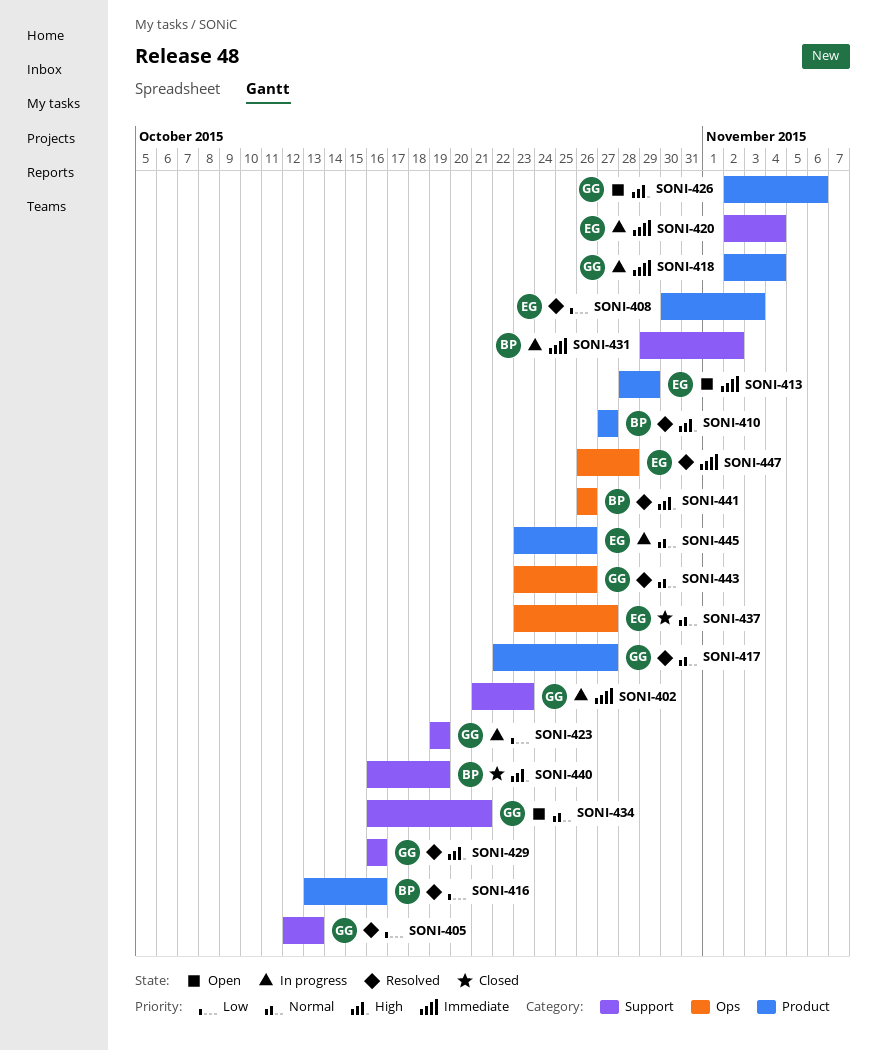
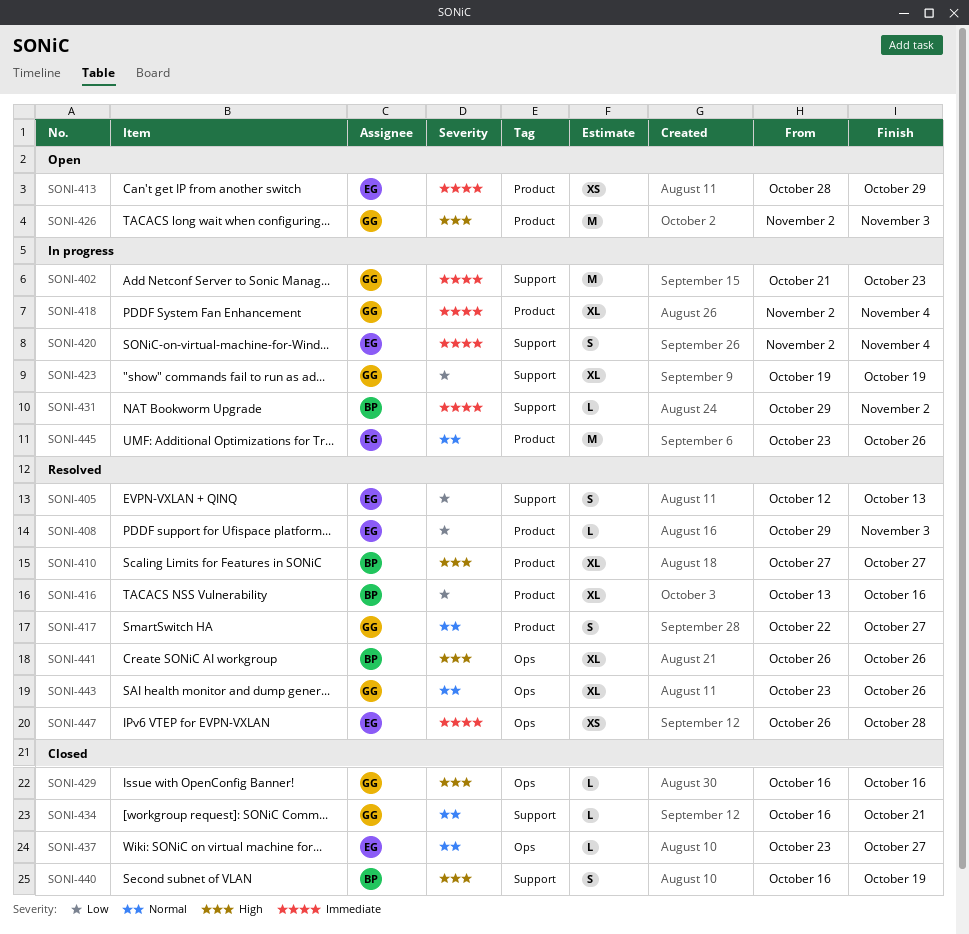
SONI-405, owner: GG -> EG
SONI-408, start: Oct 30 -> Oct 29
SONI-426, due: Nov 6 -> Nov 3
SONI-429, status: Resolved -> Closed
SONI-429, label: Support -> Ops
SONI-434, status: Open -> Closed

